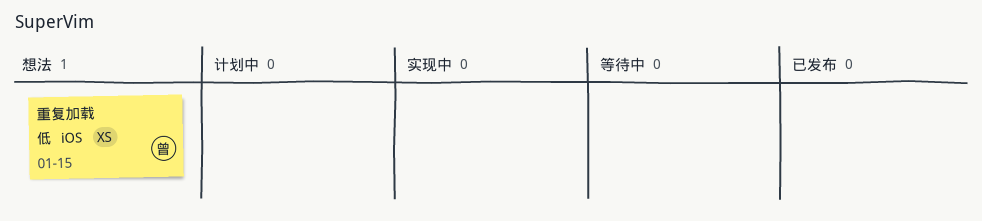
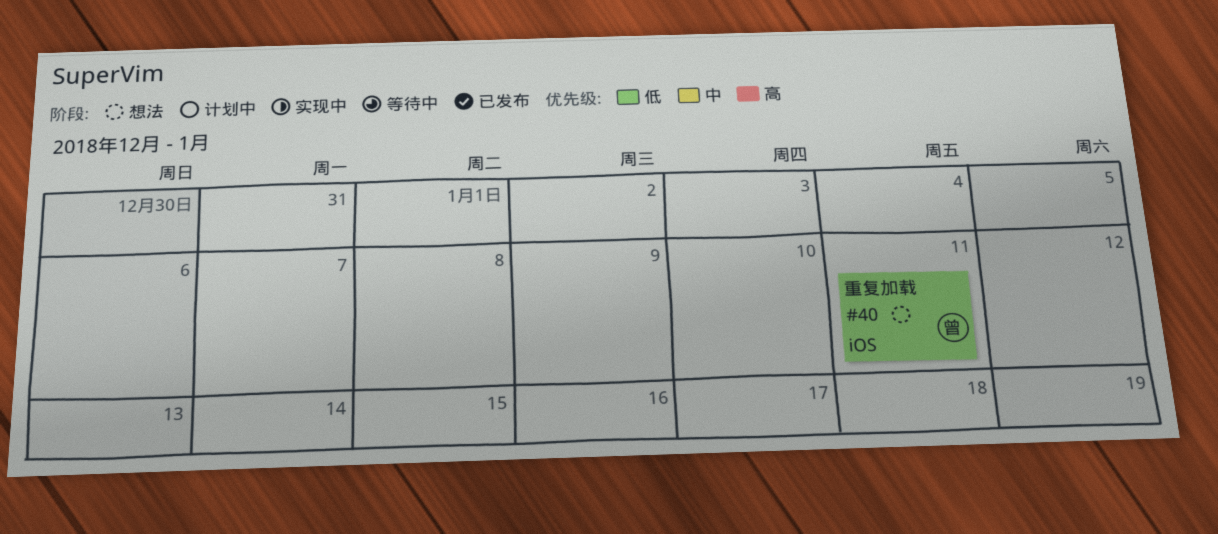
重复加载, due: Jan 15 -> Jan 11

